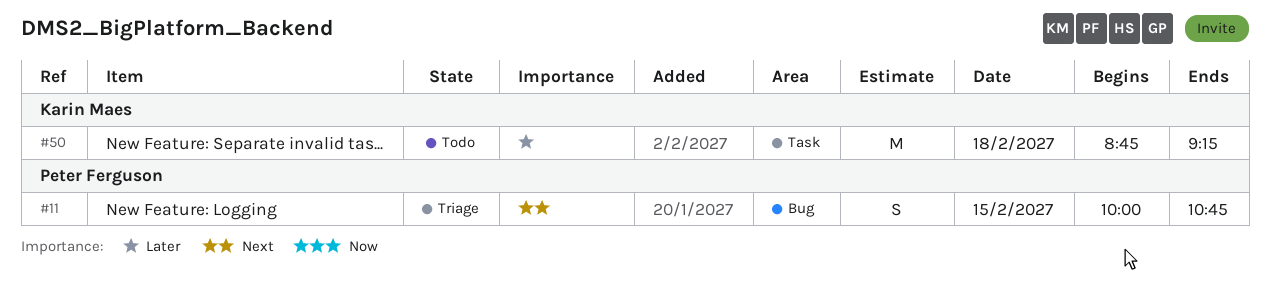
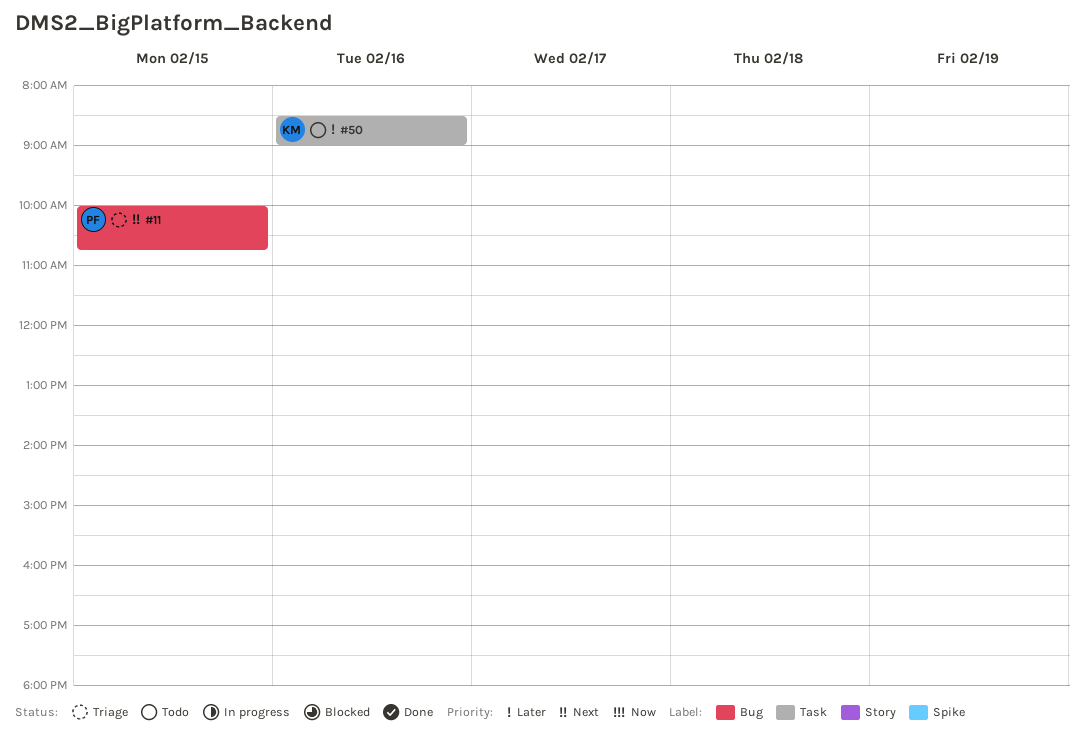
#50, day: Feb 18 -> Feb 16
#50, begins: 08:45 -> 08:30
#50, ends: 09:15 -> 09:00

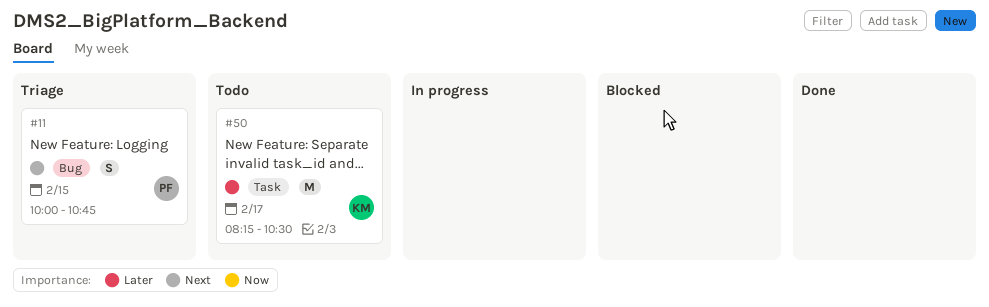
#50, day: Feb 16 -> Feb 17
#50, begins: 08:30 -> 08:15
#50, ends: 09:00 -> 10:30

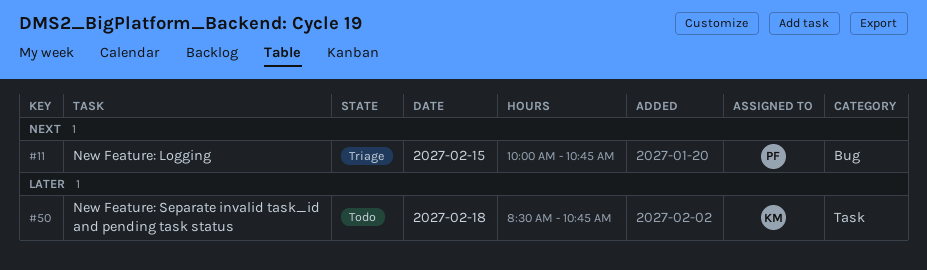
#50, day: Feb 17 -> Feb 18
#50, begins: 08:15 -> 08:30
#50, ends: 10:30 -> 10:45

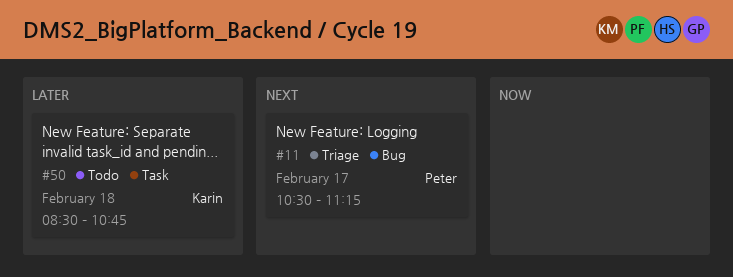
#11, day: Feb 15 -> Feb 17
#11, begins: 10:00 -> 10:30
#11, ends: 10:45 -> 11:15

